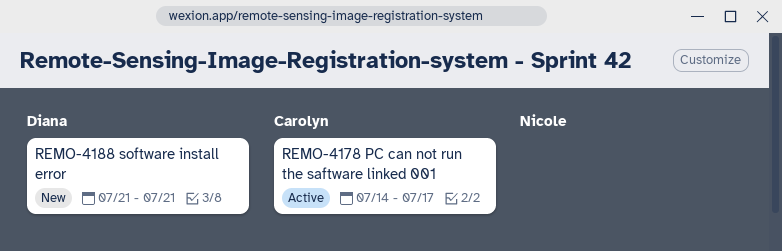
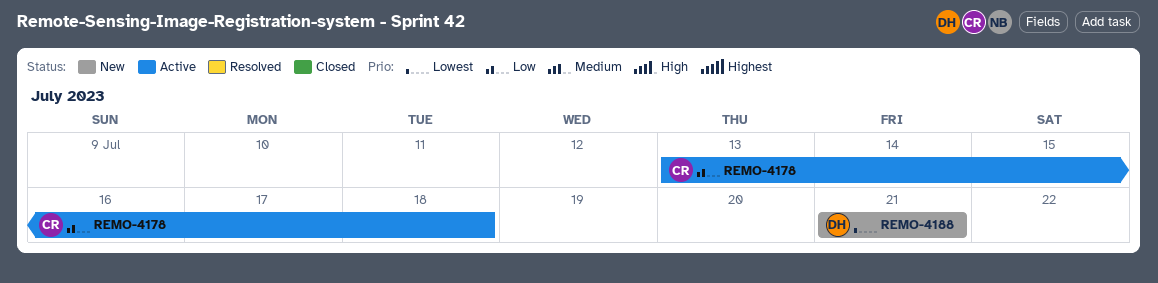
REMO-4178, start: Jul 14 -> Jul 13
REMO-4178, due: Jul 17 -> Jul 18

